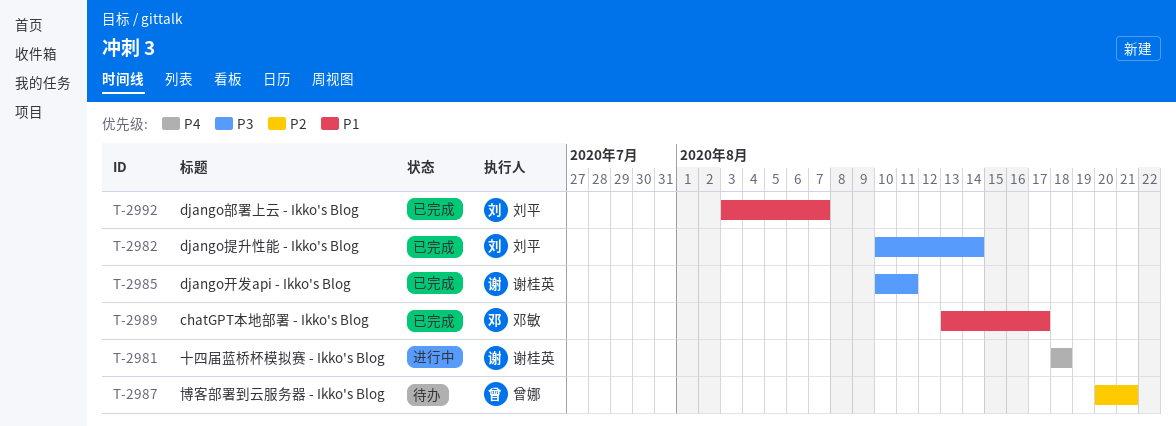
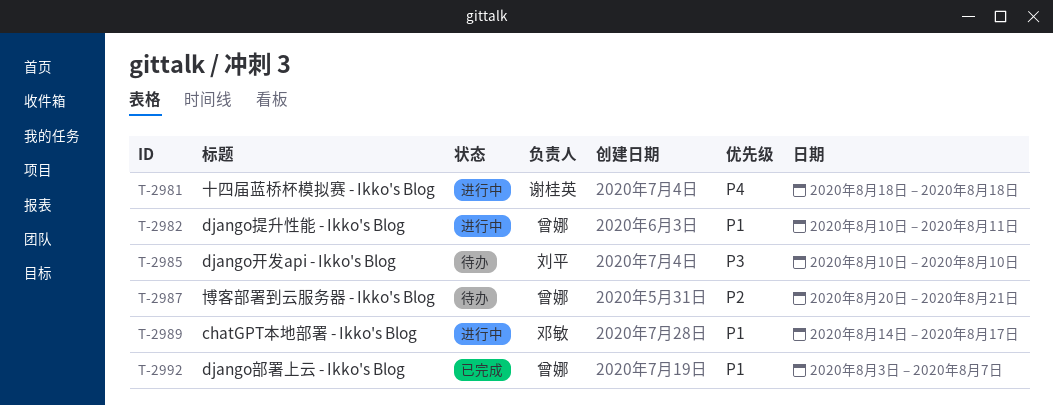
T-2982, status: 已完成 -> 进行中
T-2982, owner: 刘平 -> 曾娜
T-2982, priority: P3 -> P1
T-2982, due: Aug 14 -> Aug 11
T-2985, status: 已完成 -> 待办
T-2985, owner: 谢桂英 -> 刘平
T-2985, due: Aug 11 -> Aug 10
T-2989, status: 已完成 -> 进行中
T-2989, start: Aug 13 -> Aug 14
T-2992, owner: 刘平 -> 曾娜

